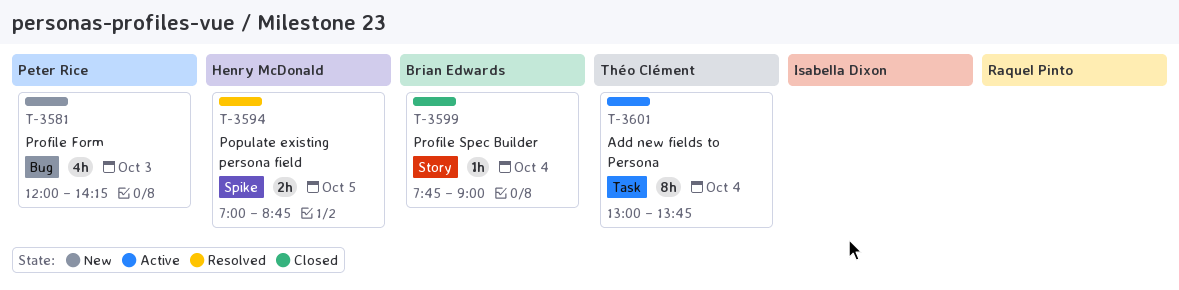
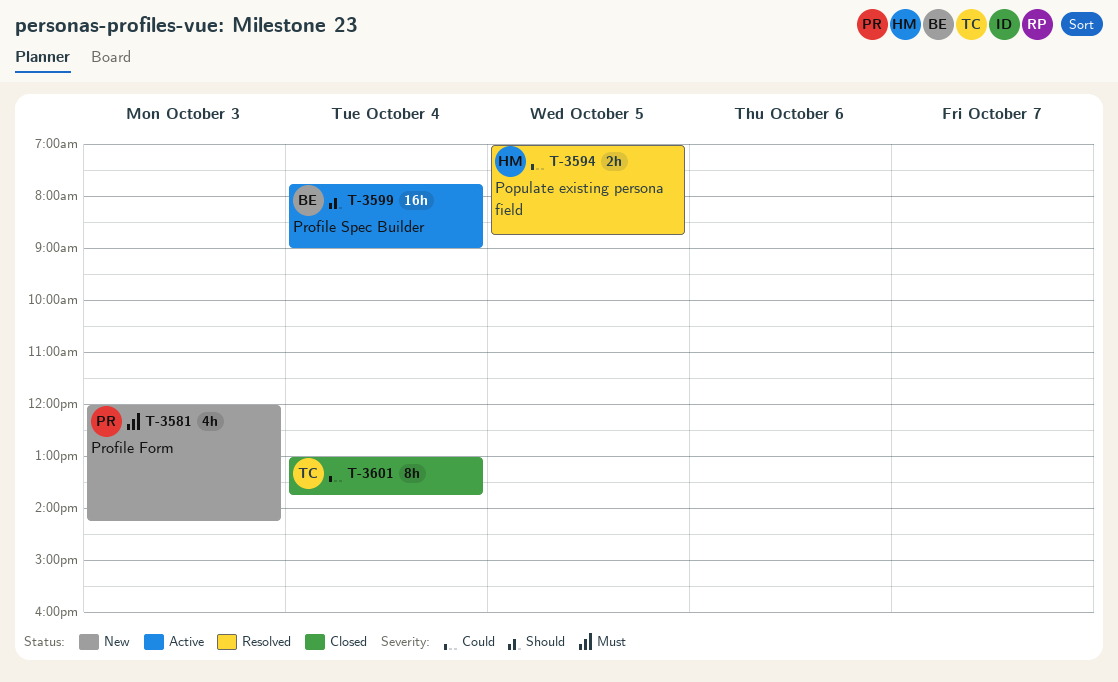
T-3599, status: Closed -> Active
T-3599, estimate: 1h -> 16h
T-3601, status: Active -> Closed

